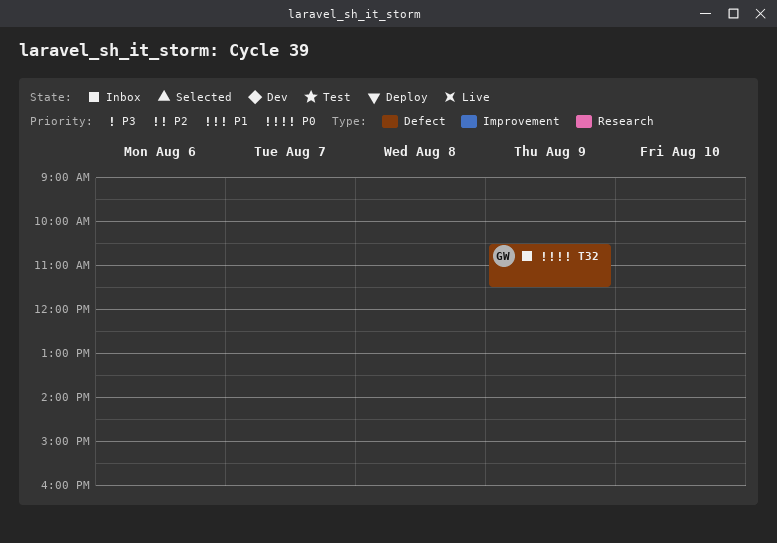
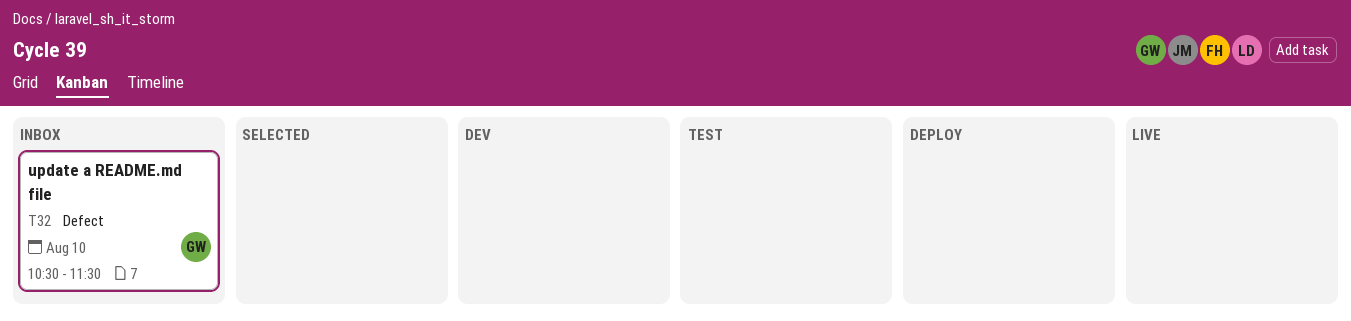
T32, day: Aug 9 -> Aug 10

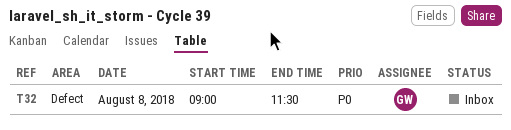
T32, day: Aug 10 -> Aug 8
T32, begins: 10:30 -> 09:00

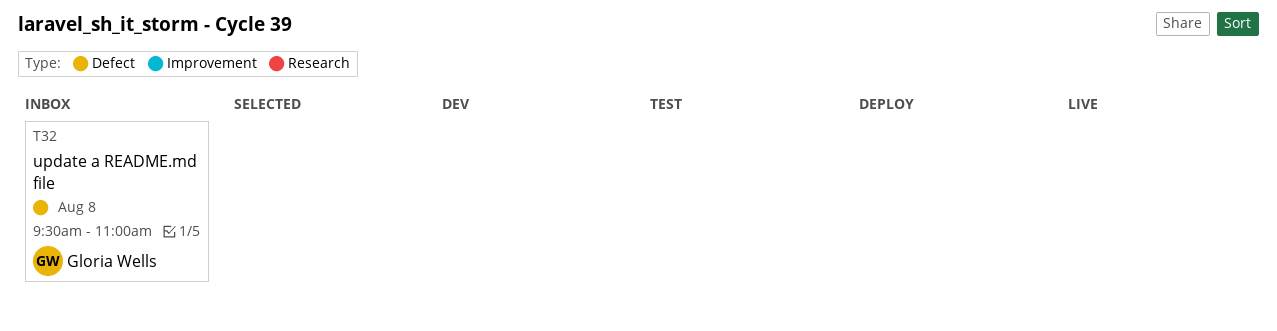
T32, begins: 09:00 -> 09:30
T32, ends: 11:30 -> 11:00

